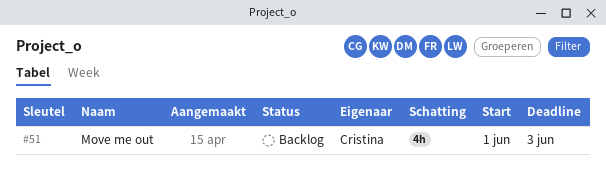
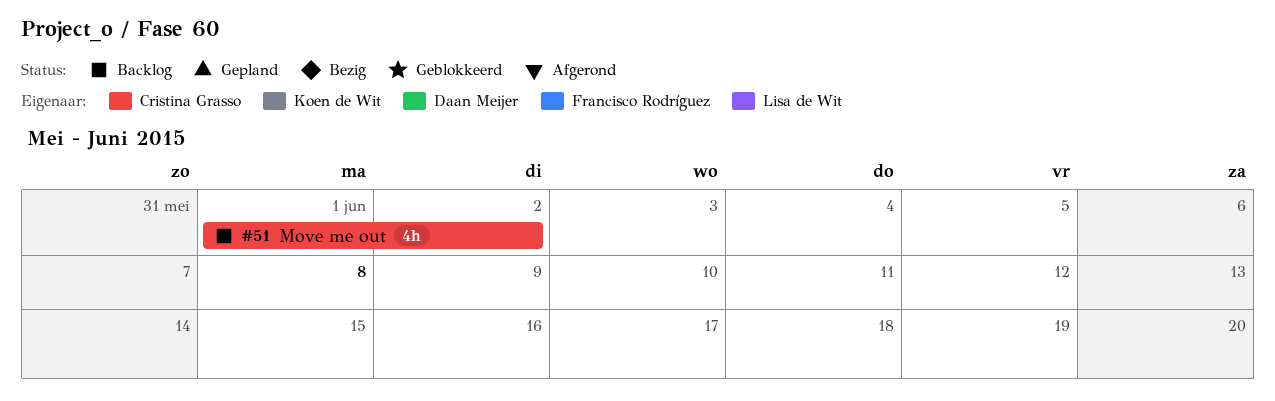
#51, due: Jun 3 -> Jun 2

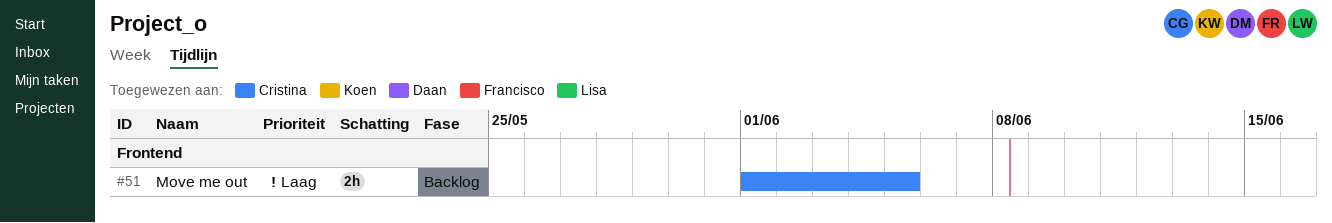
#51, estimate: 4h -> 2h
#51, due: Jun 2 -> Jun 5

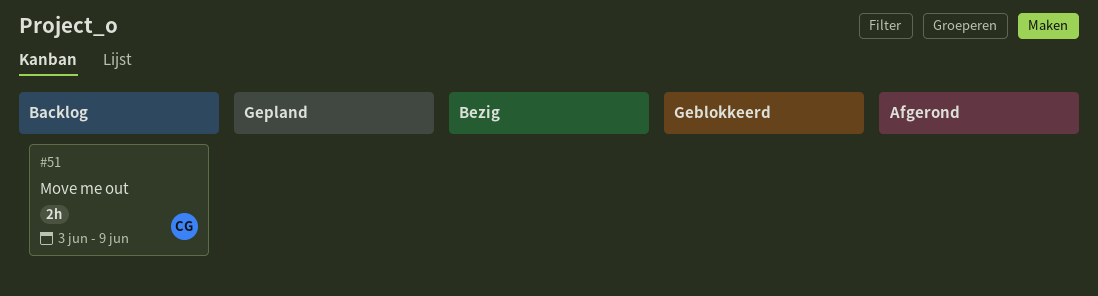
#51, start: Jun 1 -> Jun 3
#51, due: Jun 5 -> Jun 9

